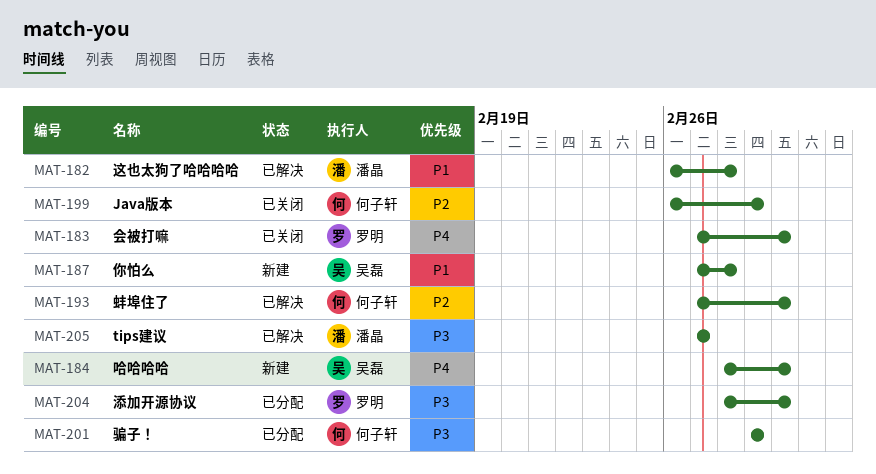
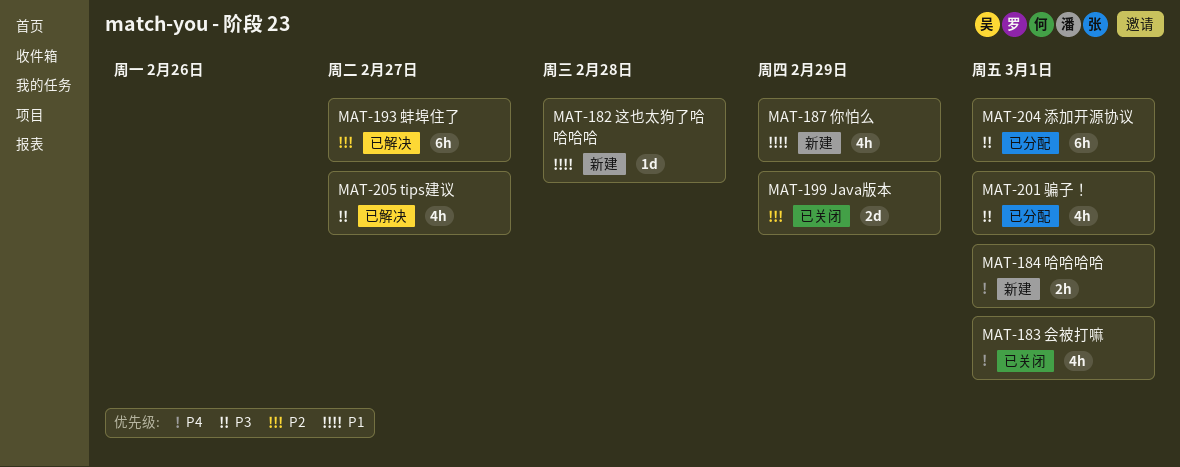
MAT-182, status: 已解决 -> 新建
MAT-187, due: Feb 28 -> Feb 29
MAT-193, due: Mar 1 -> Feb 27
MAT-201, due: Feb 29 -> Mar 1

